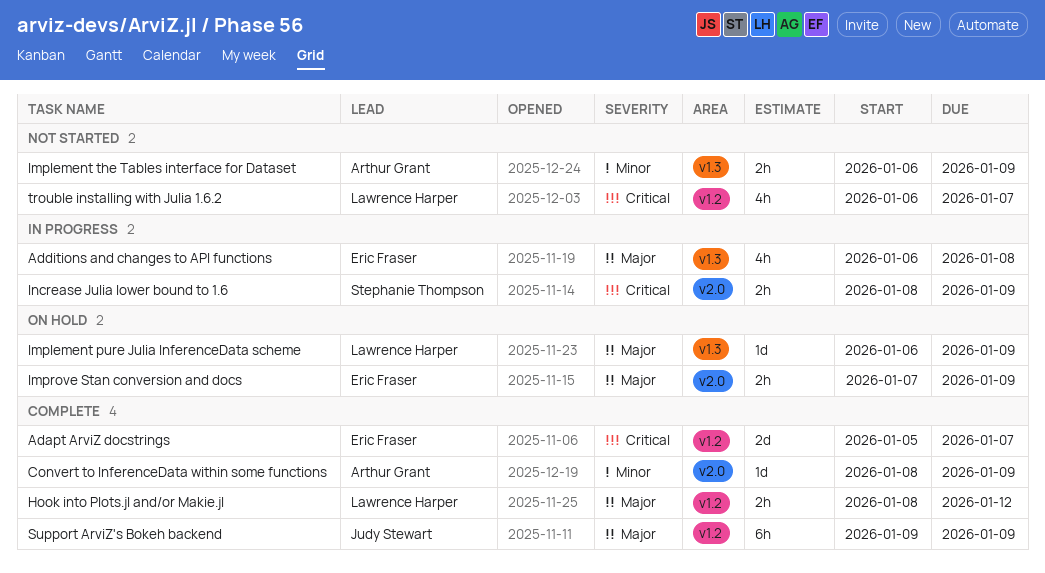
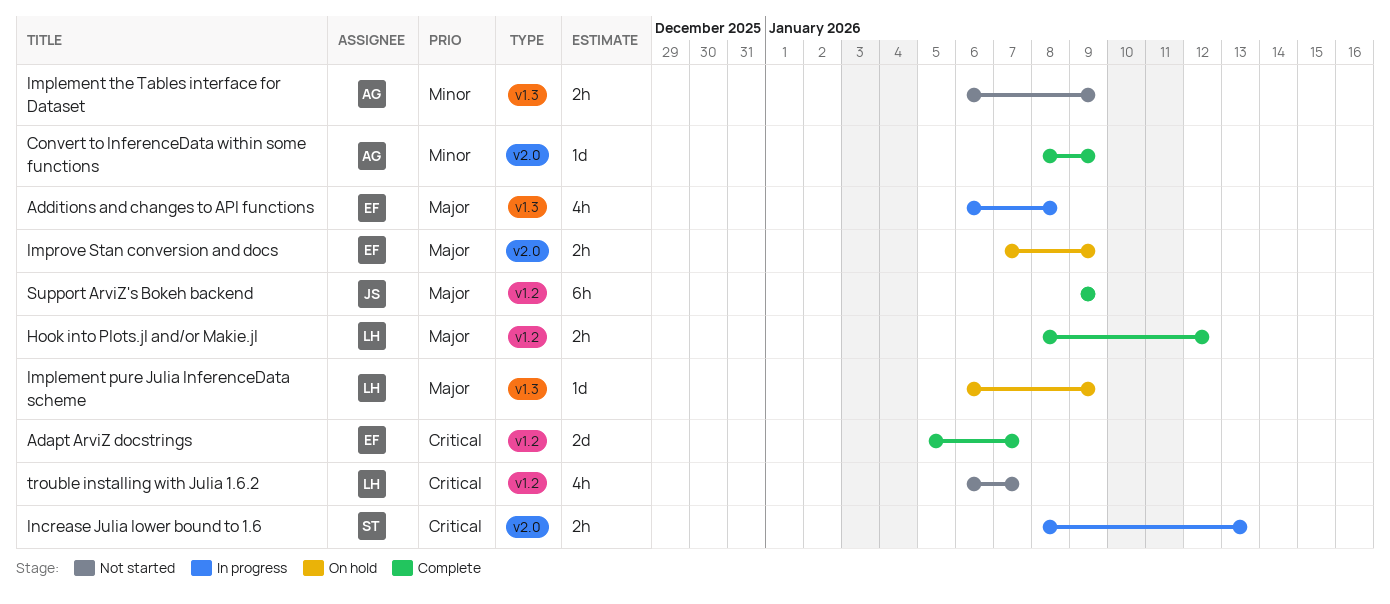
Increase Julia lower bound to 1.6, due: Jan 9 -> Jan 13

